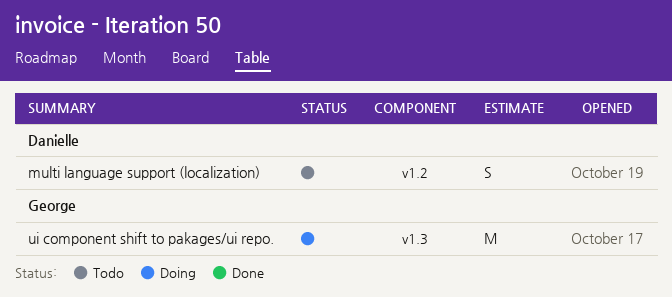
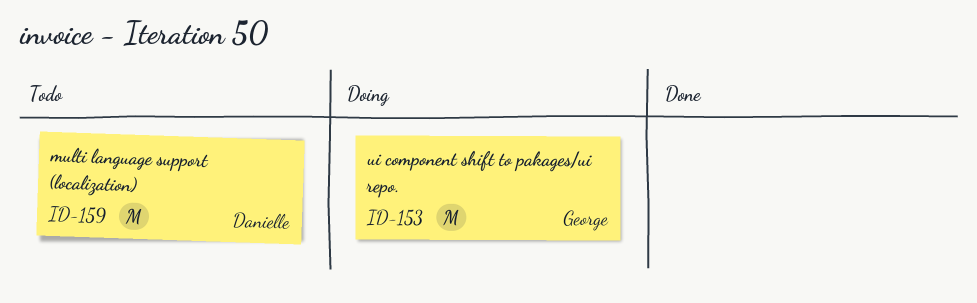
multi language support (localization), estimate: S -> M

